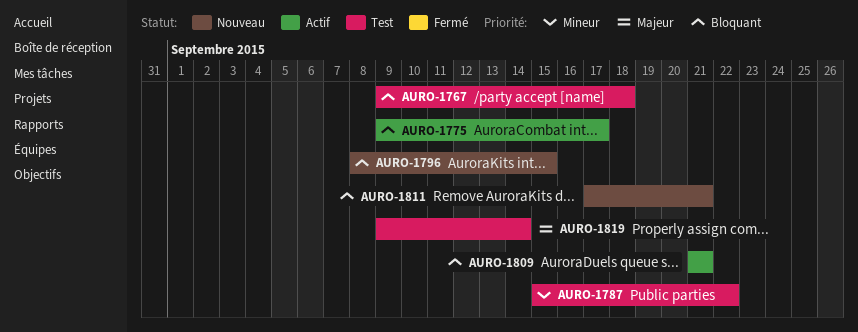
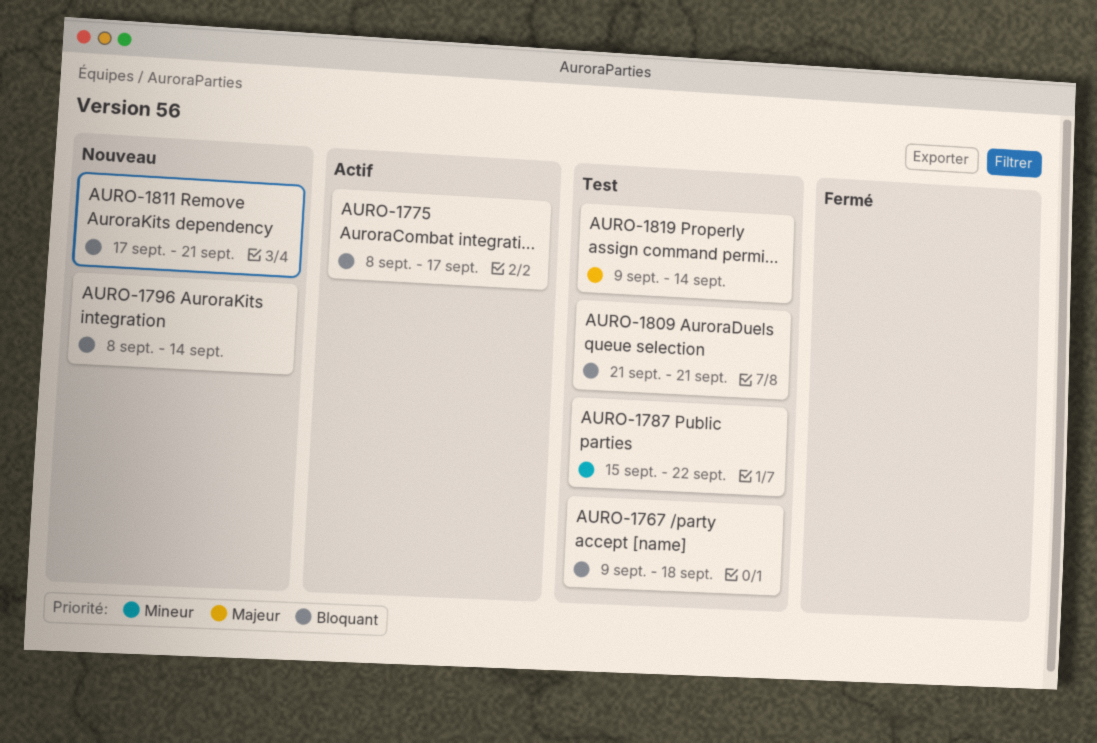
AURO-1775, start: Sep 9 -> Sep 8
AURO-1796, due: Sep 15 -> Sep 14
AURO-1809, status: Actif -> Test

